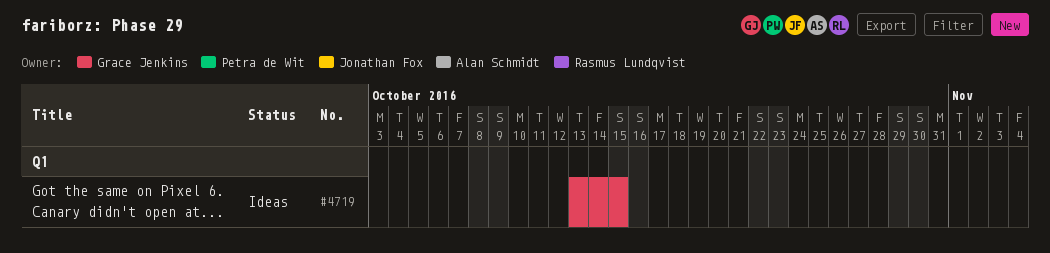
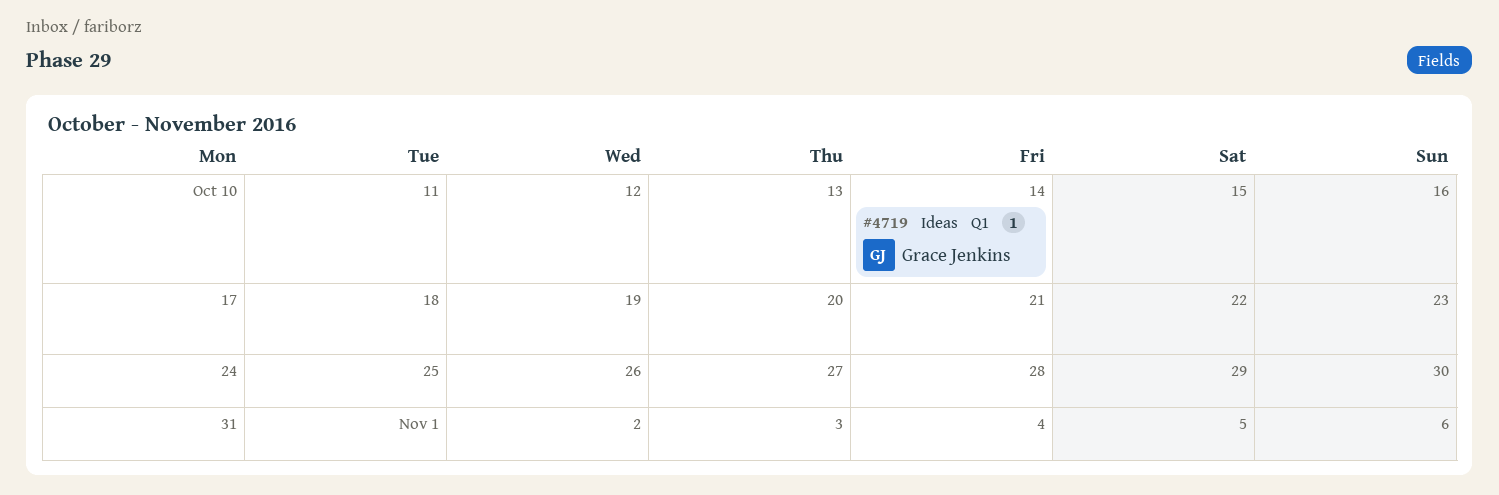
#4719, due: Oct 15 -> Oct 14

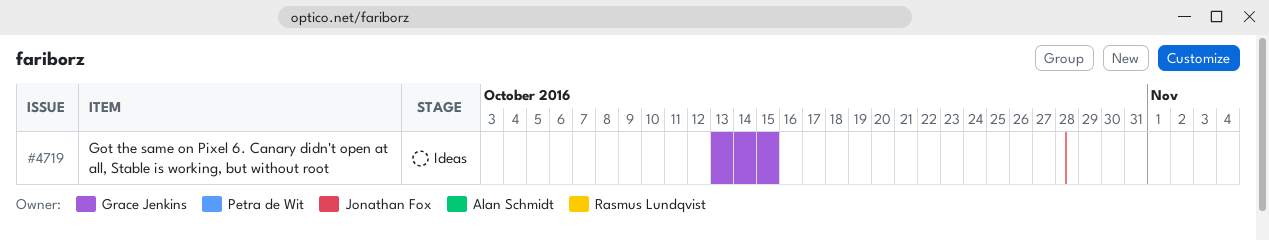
#4719, due: Oct 14 -> Oct 15

